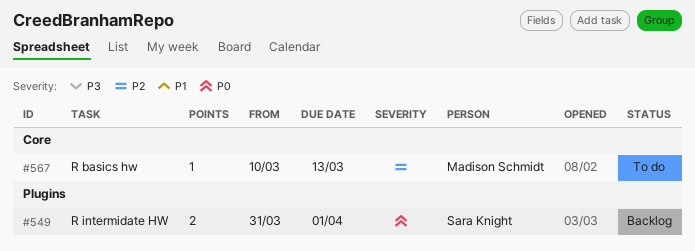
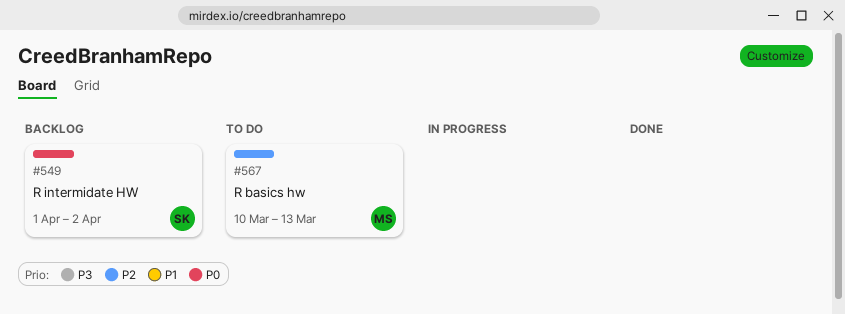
#549, start: Mar 31 -> Apr 1
#549, due: Apr 1 -> Apr 2

